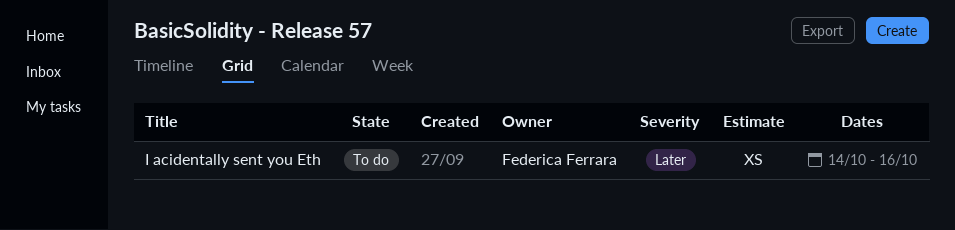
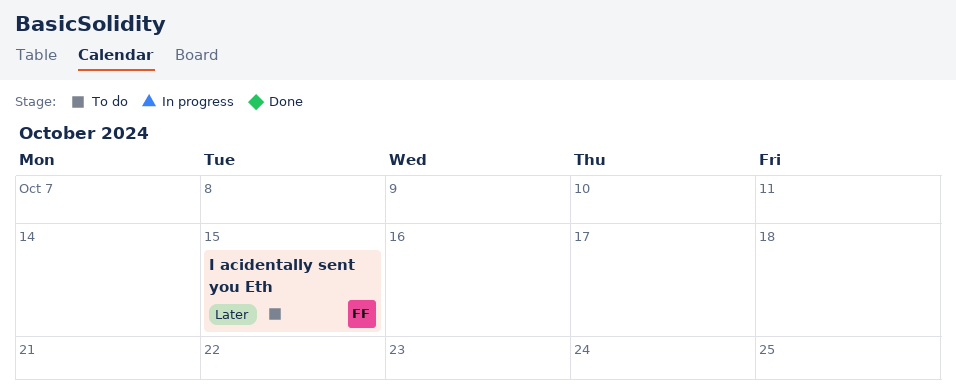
I acidentally sent you Eth, due: Oct 16 -> Oct 15

